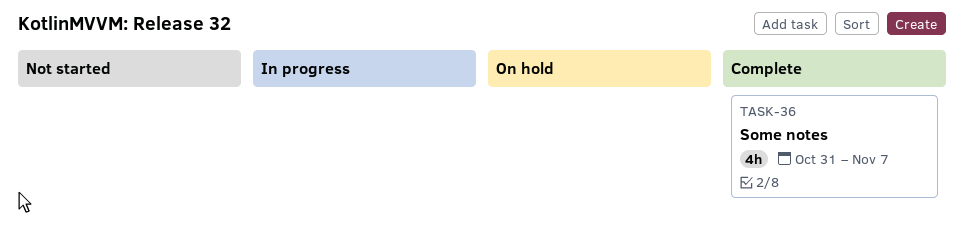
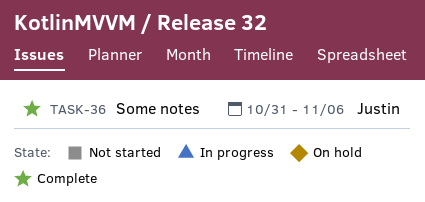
TASK-36, due: Nov 7 -> Nov 6

